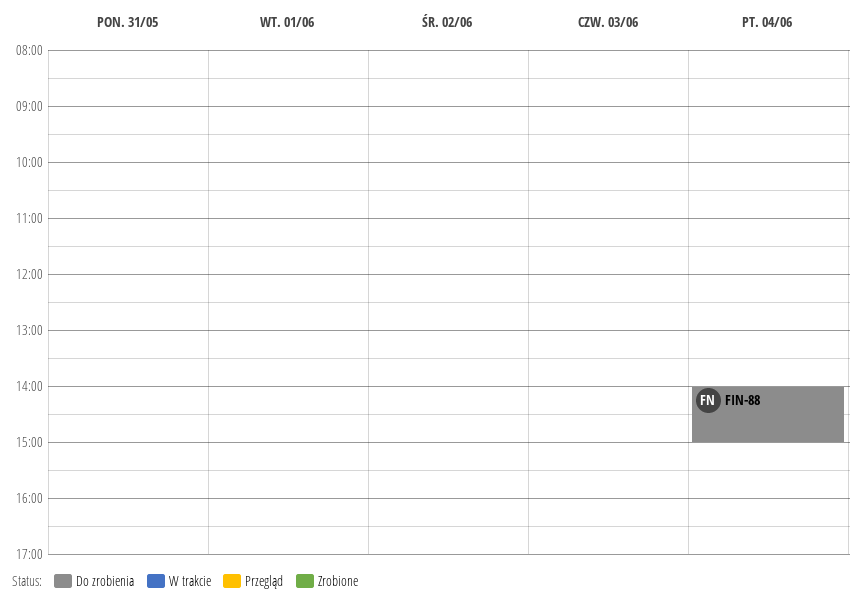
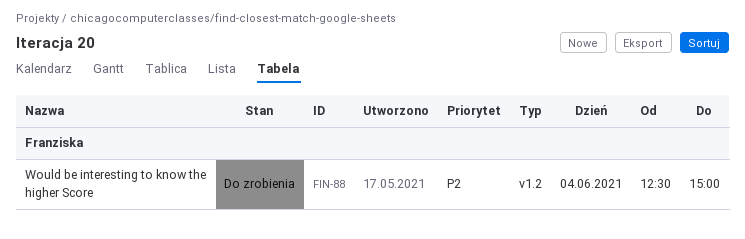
FIN-88, begins: 14:00 -> 12:30

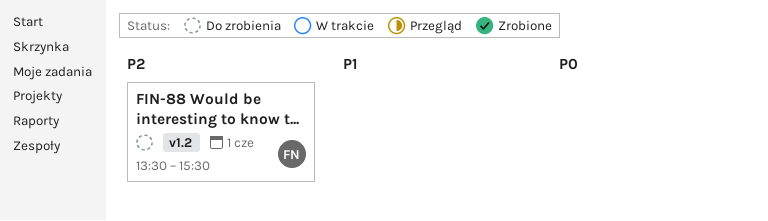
FIN-88, day: Jun 4 -> Jun 1
FIN-88, begins: 12:30 -> 13:30
FIN-88, ends: 15:00 -> 15:30

